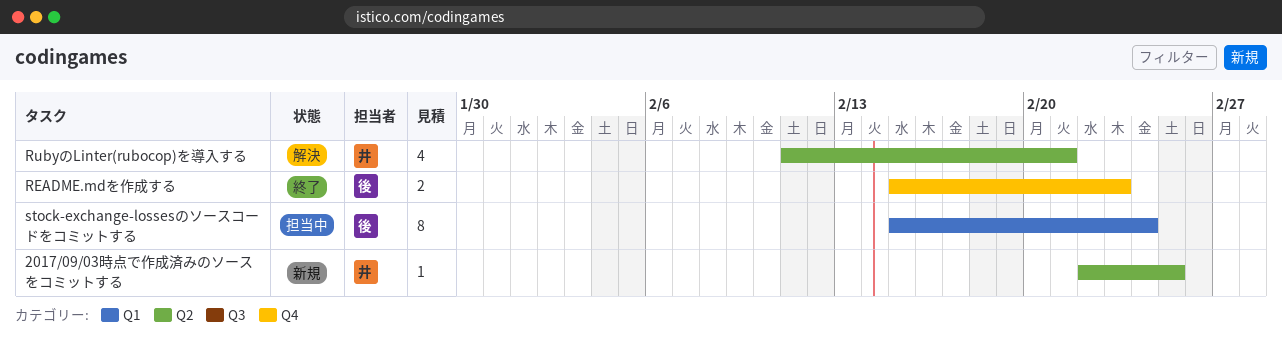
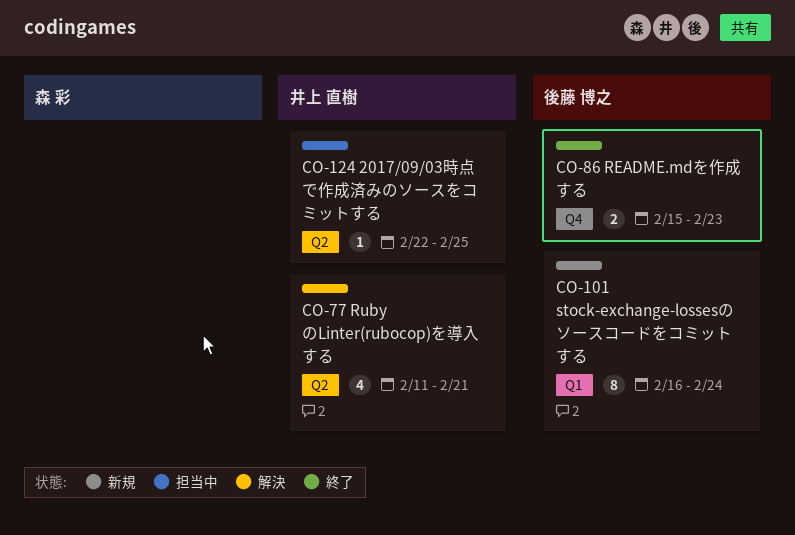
2017/09/03時点で作成済みのソースをコミットする, status: 新規 -> 担当中
stock-exchange-lossesのソースコードをコミットする, status: 担当中 -> 新規
stock-exchange-lossesのソースコードをコミットする, start: Feb 15 -> Feb 16

